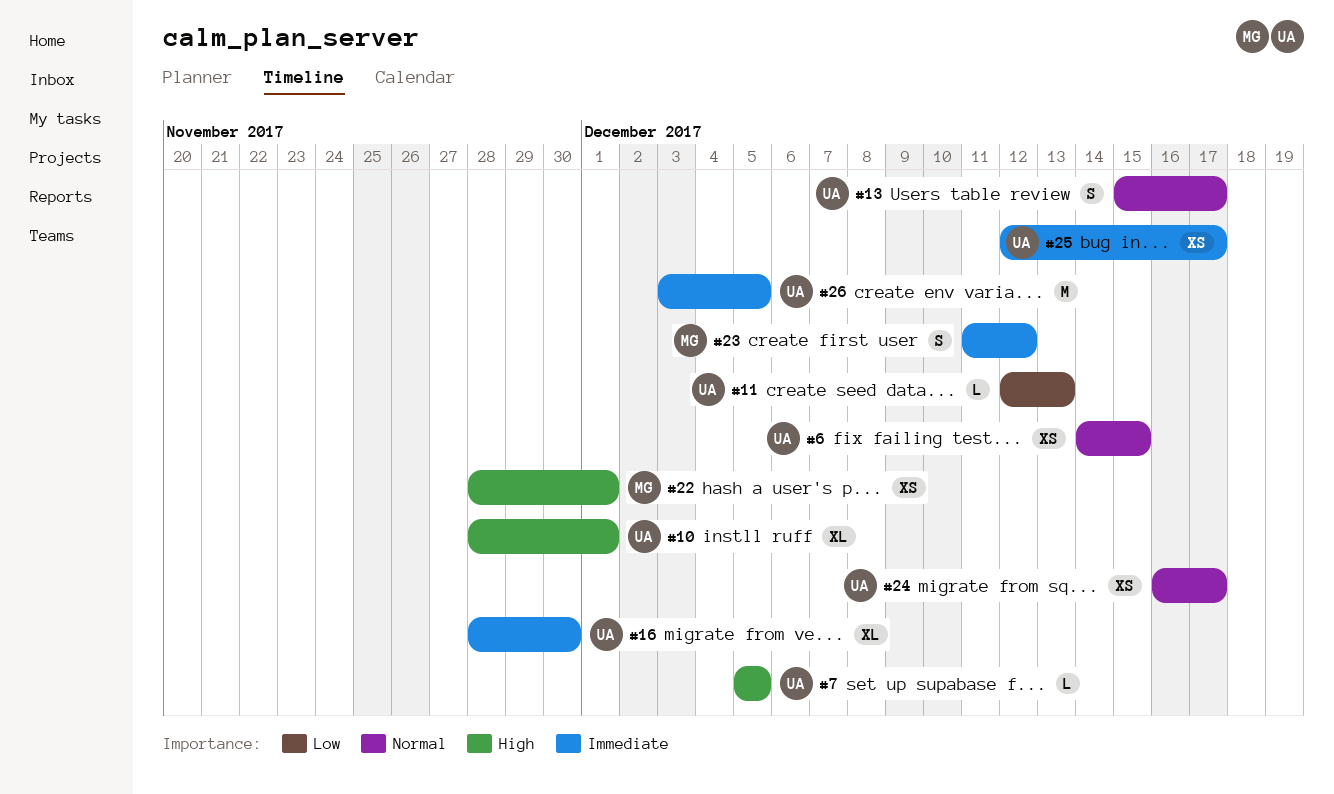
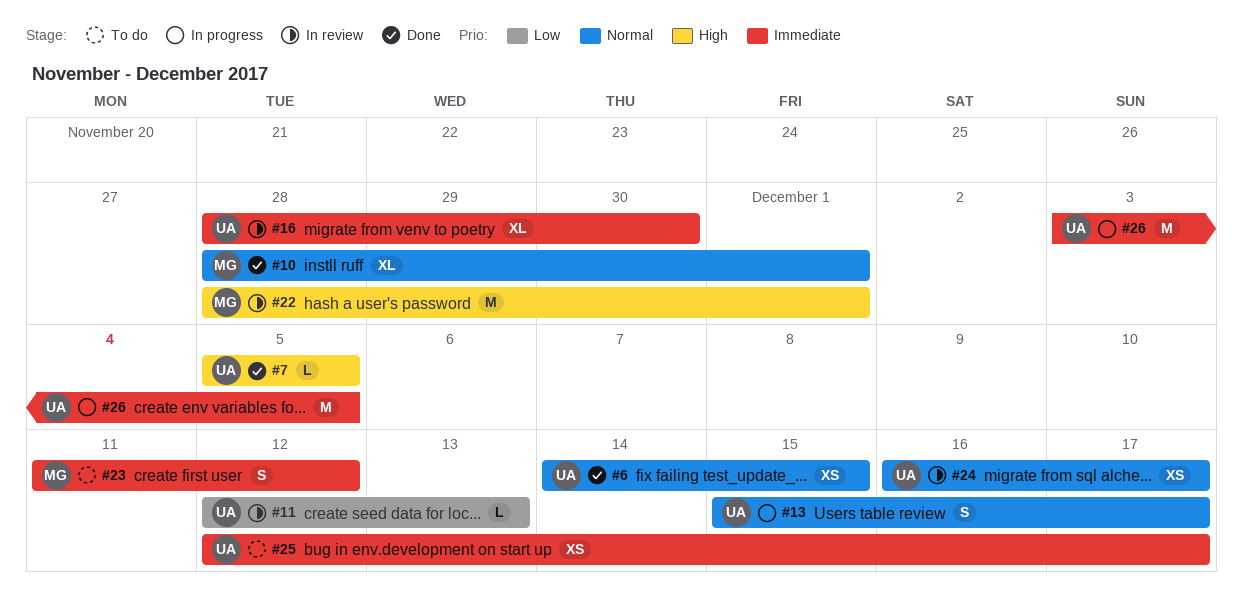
#10, owner: UA -> MG
#10, priority: High -> Normal
#22, estimate: XS -> M

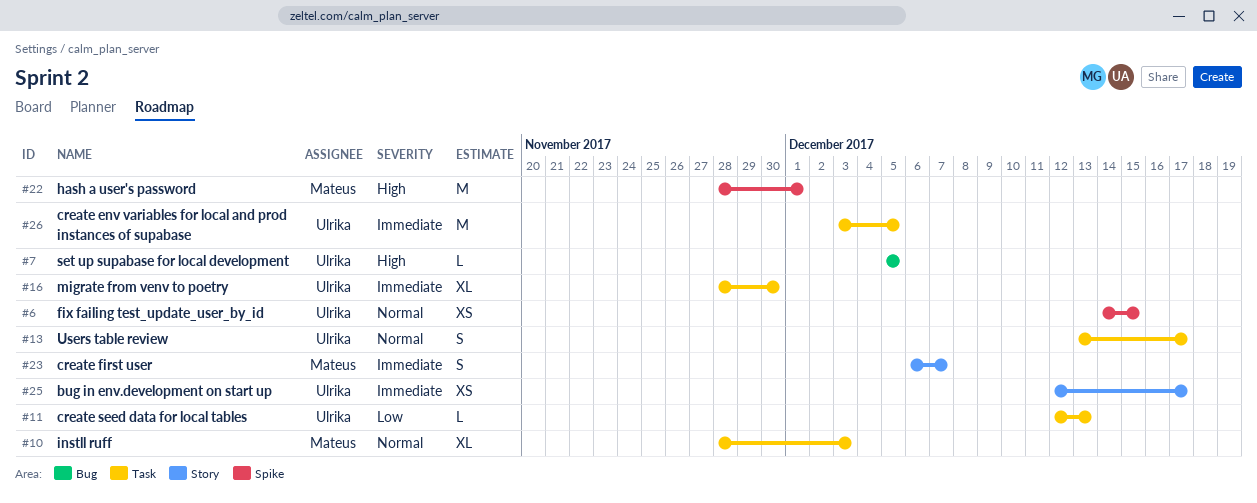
#10, due: Dec 1 -> Dec 3
#13, start: Dec 15 -> Dec 13
#23, start: Dec 11 -> Dec 6
#23, due: Dec 12 -> Dec 7
#24: present -> none

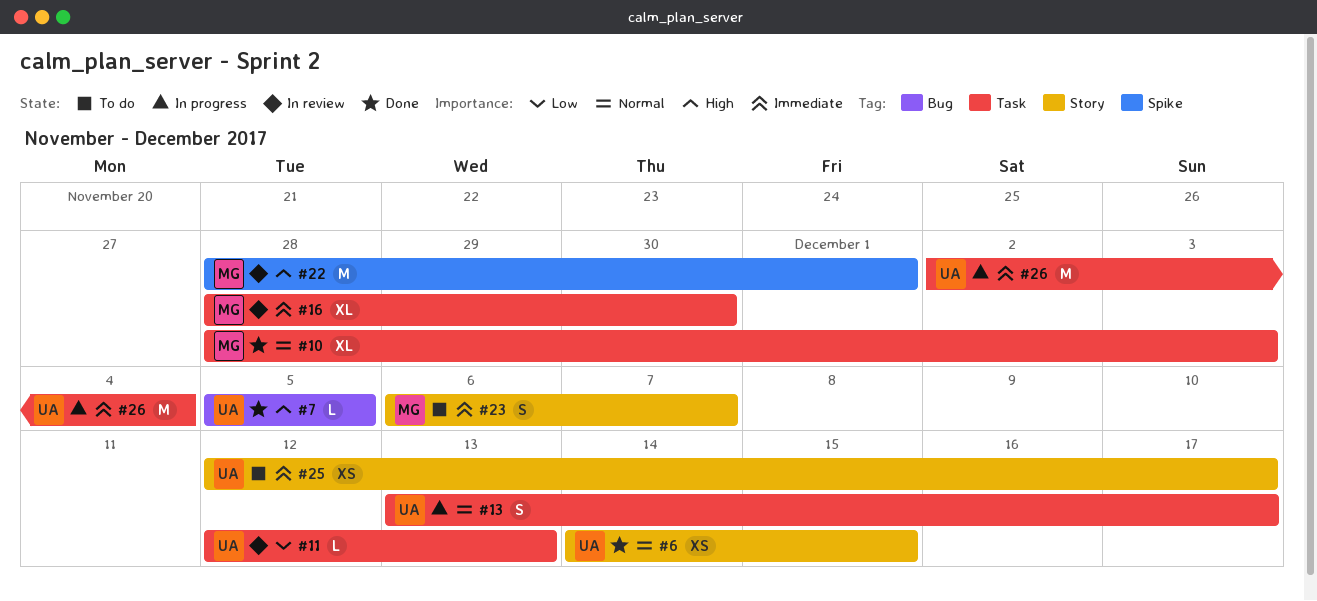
#6, label: Spike -> Story
#16, owner: Ulrika -> Mateus
#26, start: Dec 3 -> Dec 2
#26, due: Dec 5 -> Dec 4

